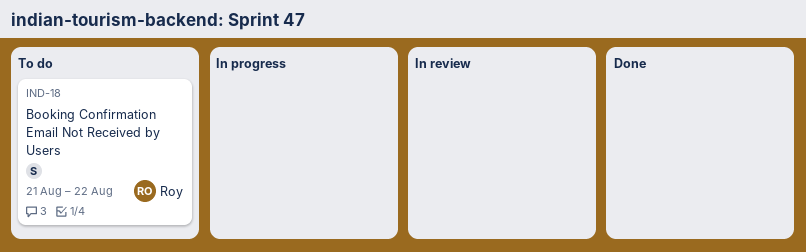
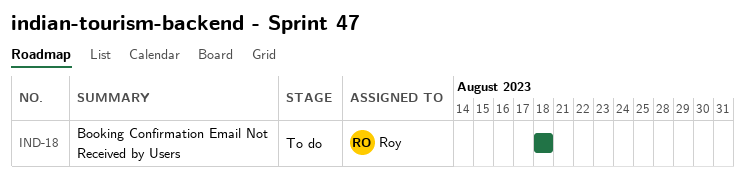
IND-18, start: Aug 21 -> Aug 18
IND-18, due: Aug 22 -> Aug 18

